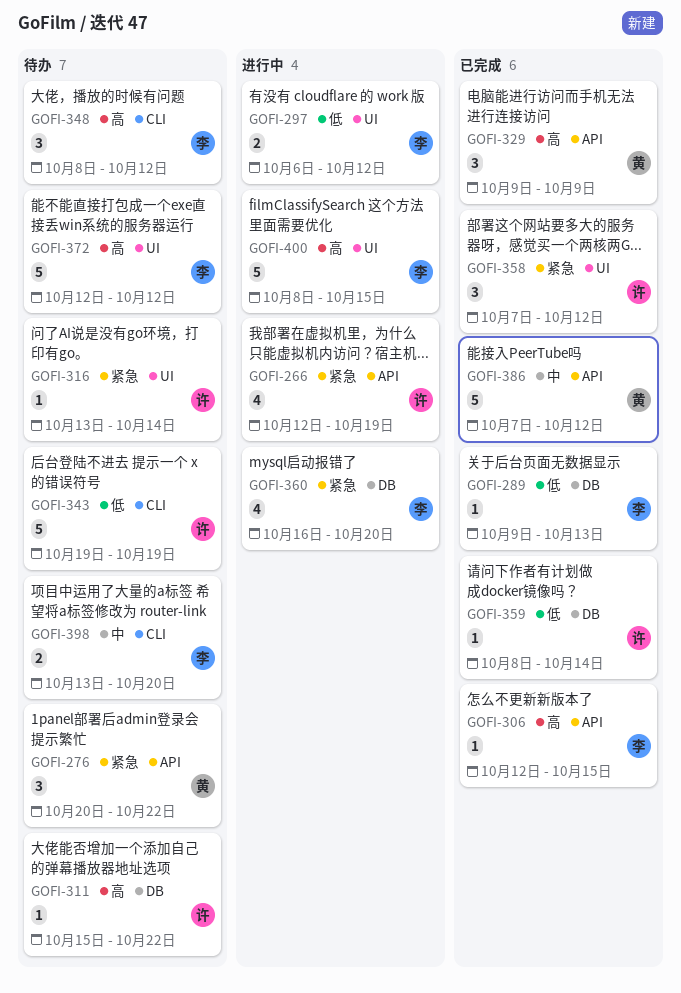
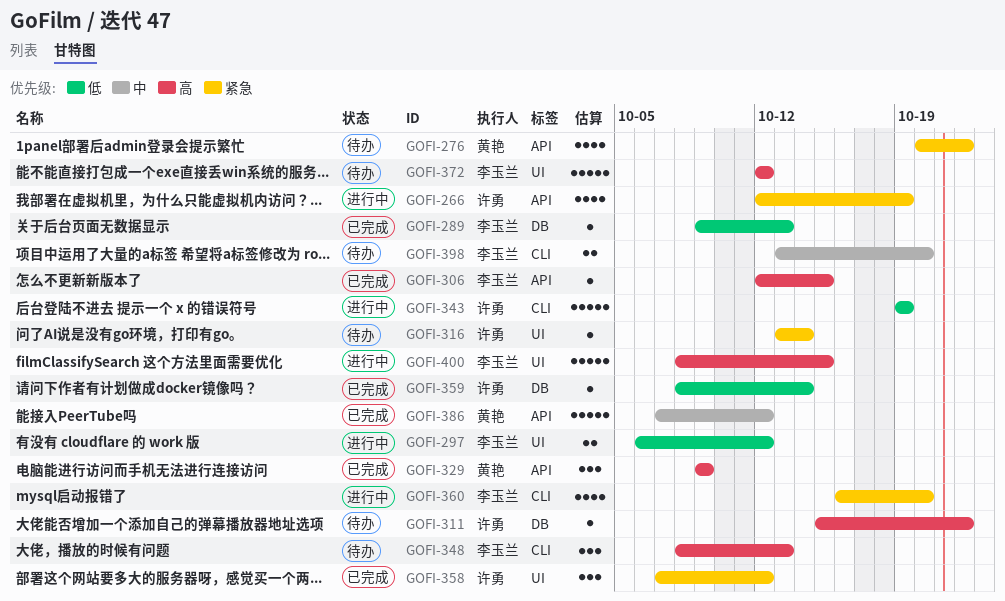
GOFI-276, estimate: 3 -> 4
GOFI-343, status: 待办 -> 进行中
GOFI-348, due: Oct 12 -> Oct 13
GOFI-360, label: DB -> CLI

